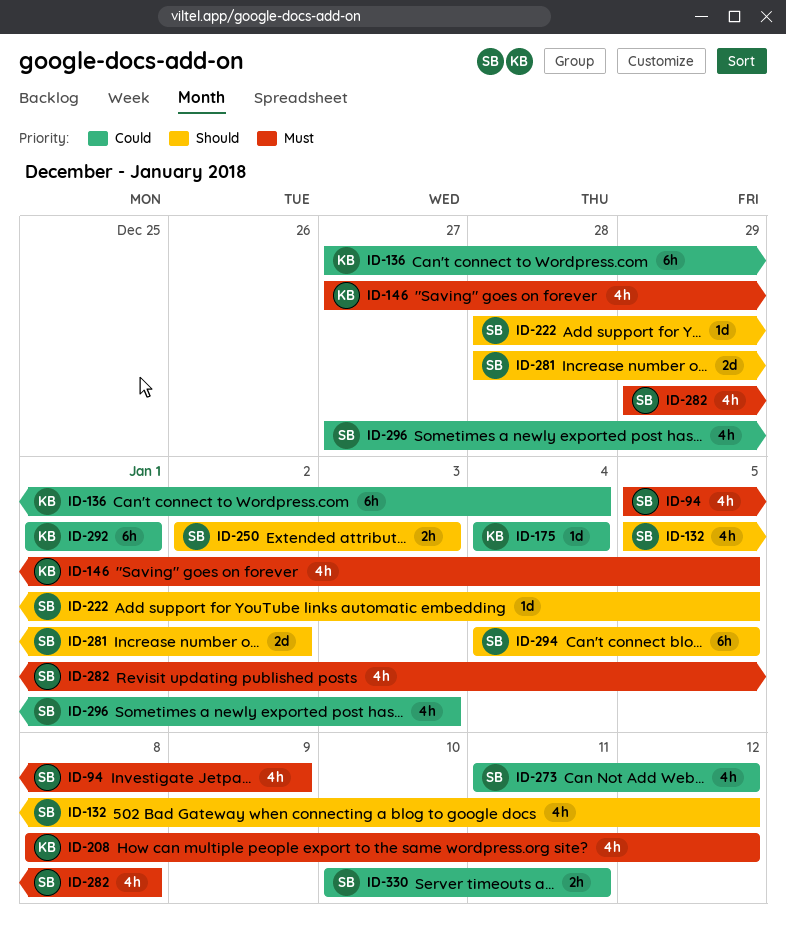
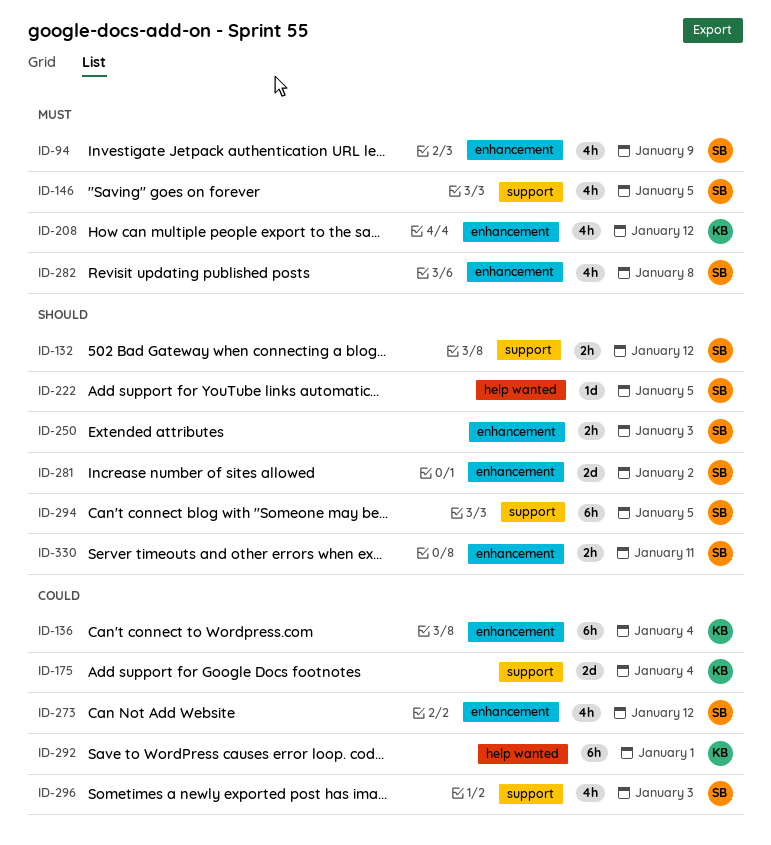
ID-132, estimate: 4h -> 2h
ID-146, owner: KB -> SB
ID-175, estimate: 1d -> 2d
ID-330, priority: Could -> Should

